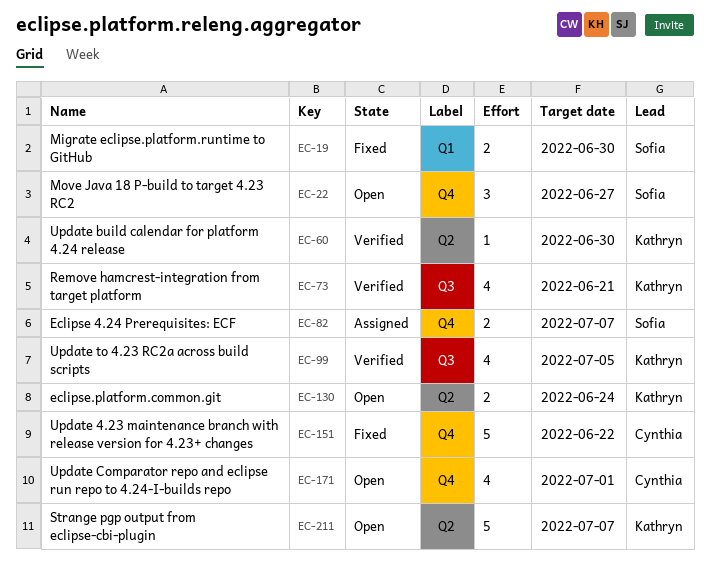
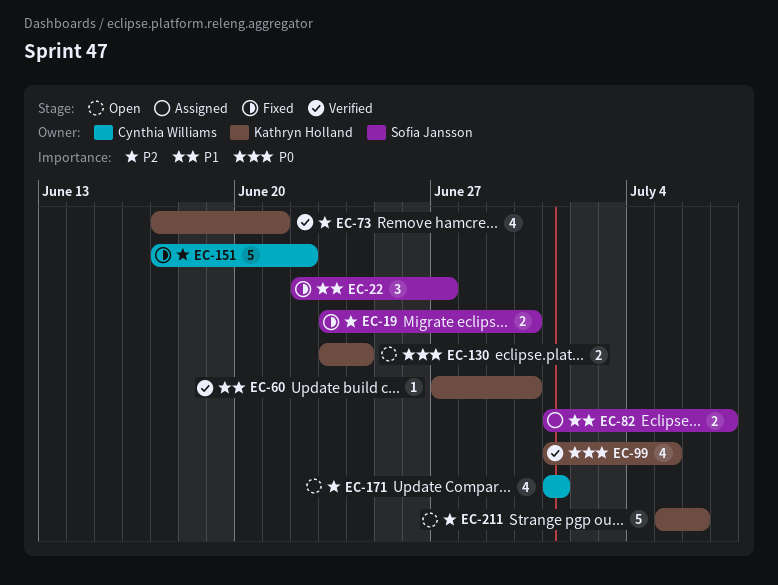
EC-22, status: Open -> Fixed
EC-211, due: Jul 7 -> Jul 6

